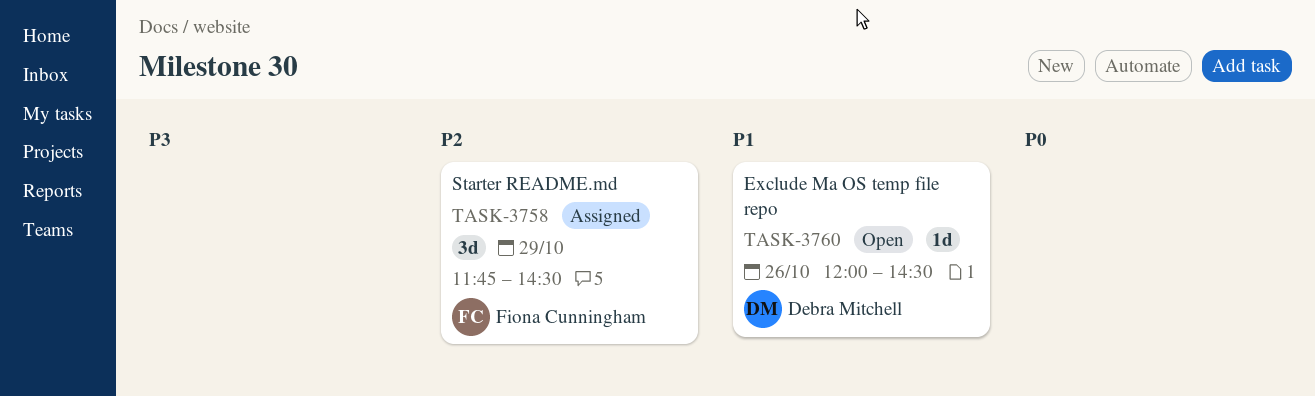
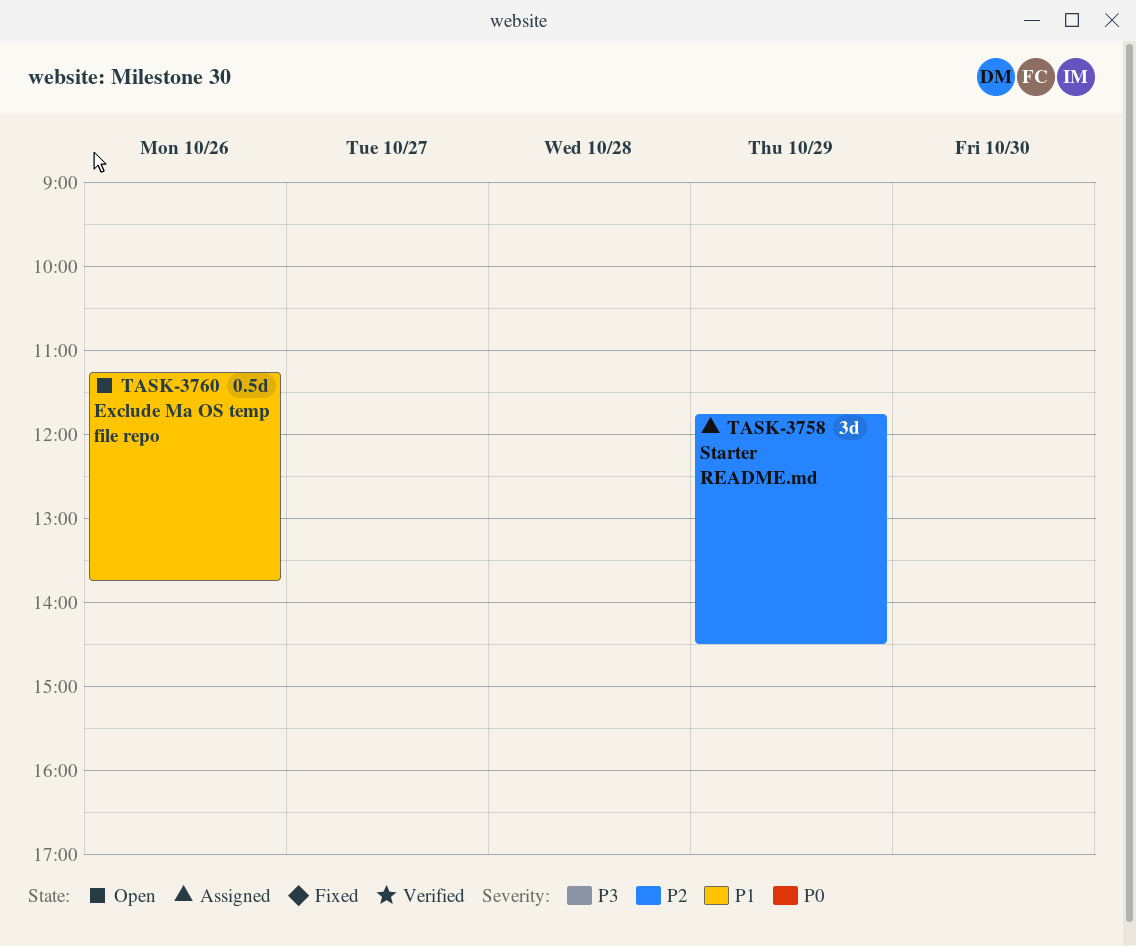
TASK-3760, estimate: 1d -> 0.5d
TASK-3760, begins: 12:00 -> 11:15
TASK-3760, ends: 14:30 -> 13:45

